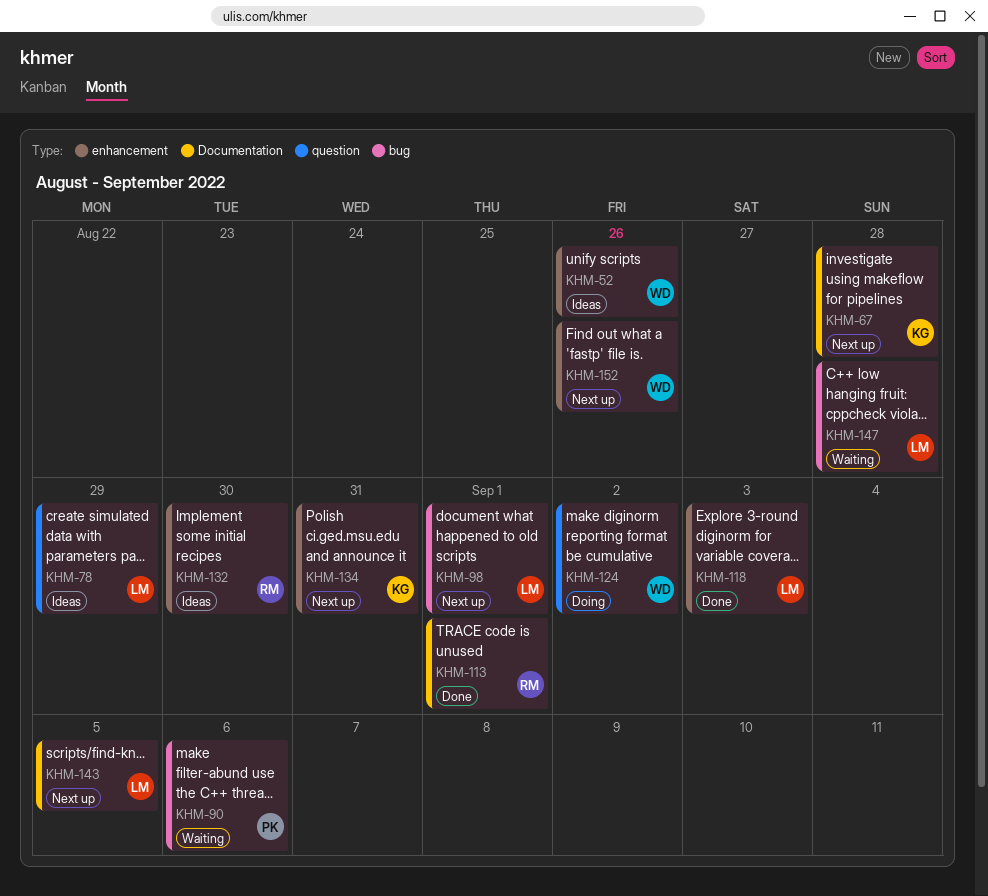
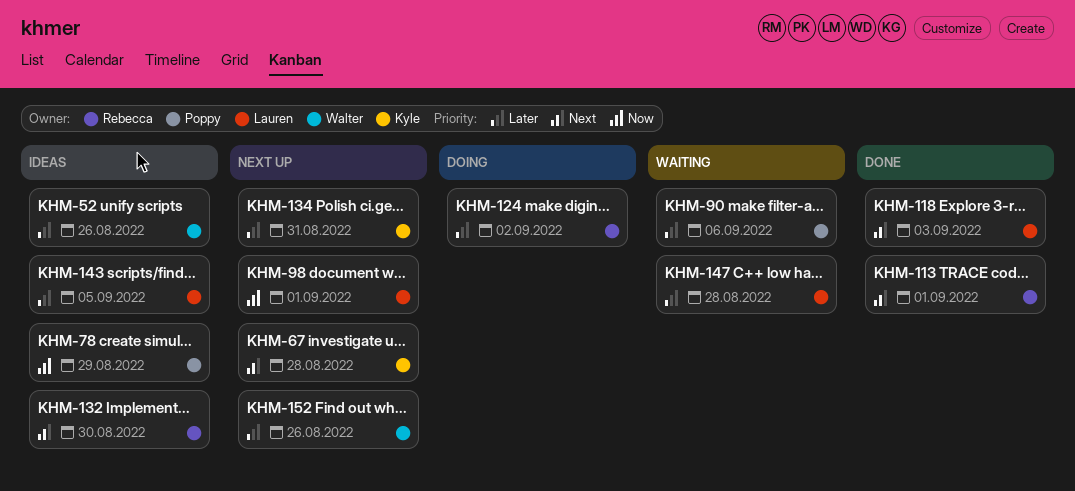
KHM-78, owner: Lauren -> Poppy
KHM-124, owner: Walter -> Rebecca
KHM-143, status: Next up -> Ideas

